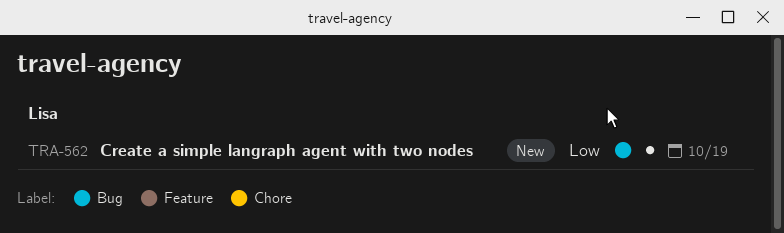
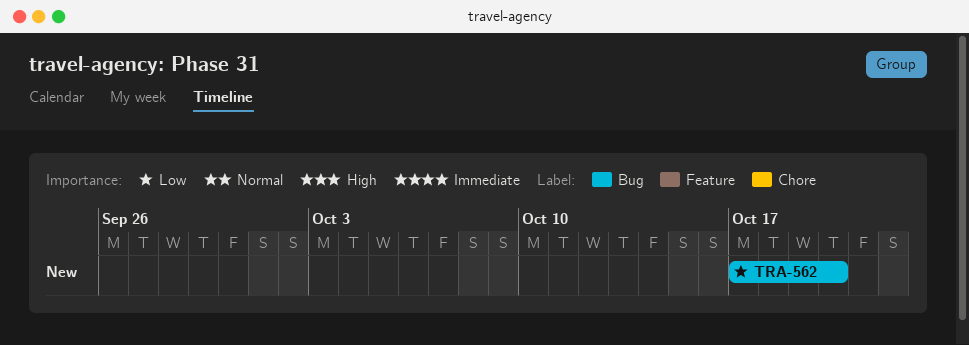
TRA-562, due: Oct 19 -> Oct 20

